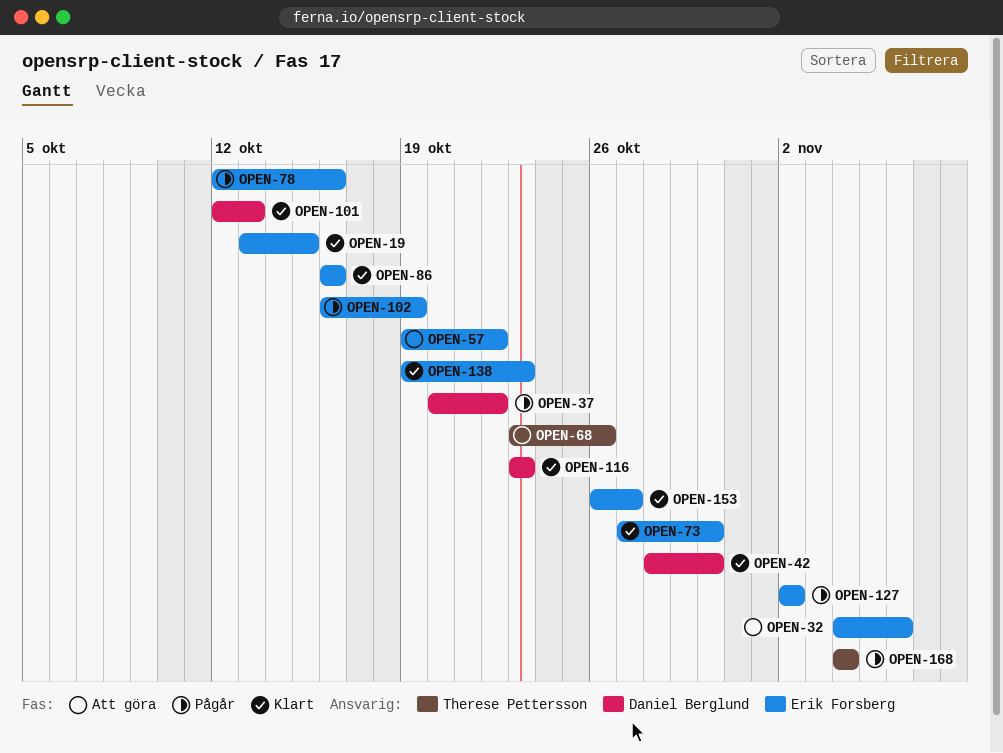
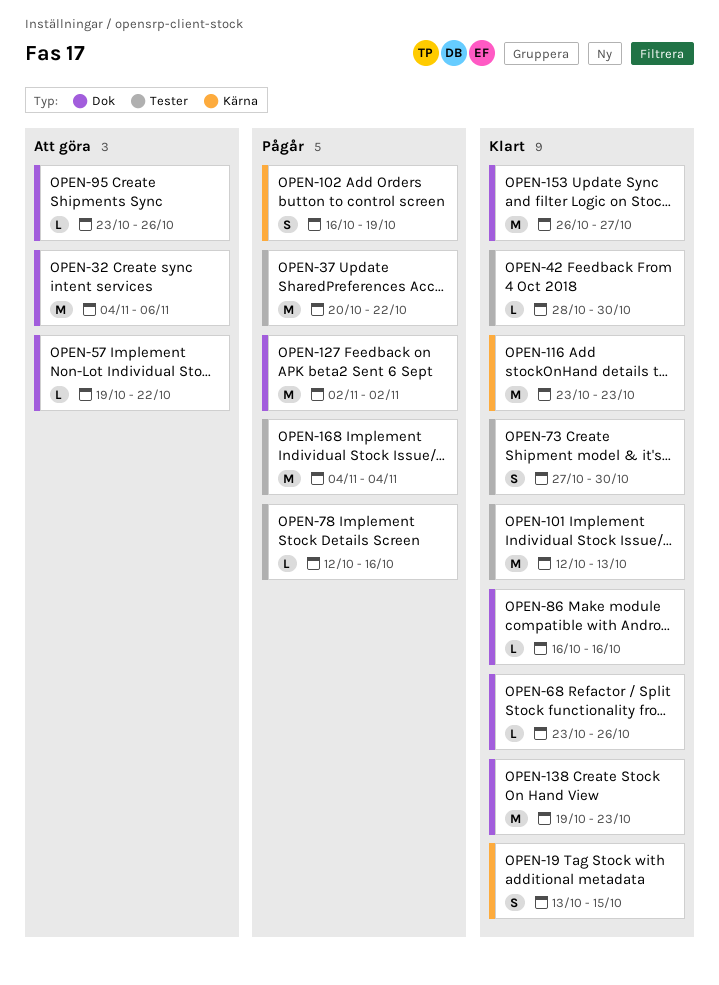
OPEN-68, status: Att göra -> Klart
OPEN-95: none -> present

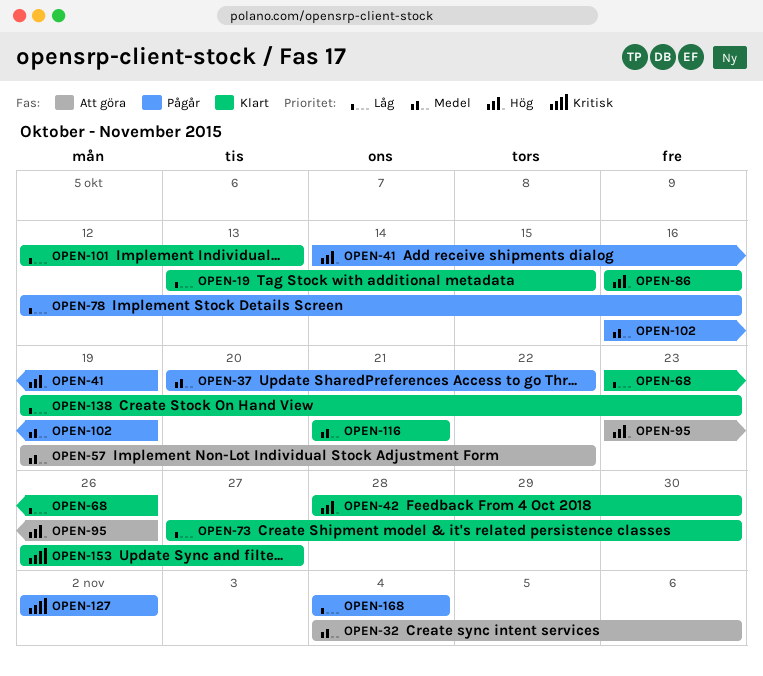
OPEN-41: none -> present
OPEN-116, start: Oct 23 -> Oct 21
OPEN-116, due: Oct 23 -> Oct 21

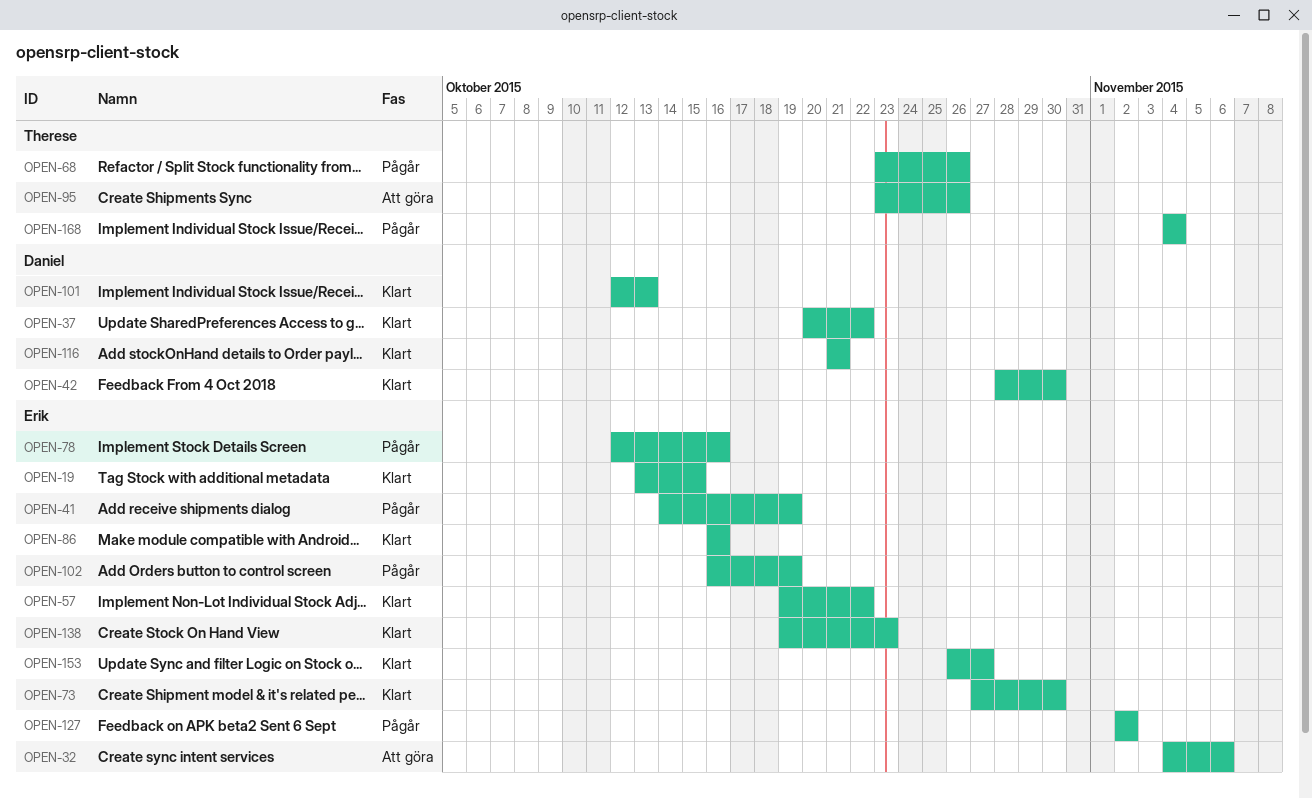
OPEN-37, status: Pågår -> Klart
OPEN-57, status: Att göra -> Klart
OPEN-68, status: Klart -> Pågår

